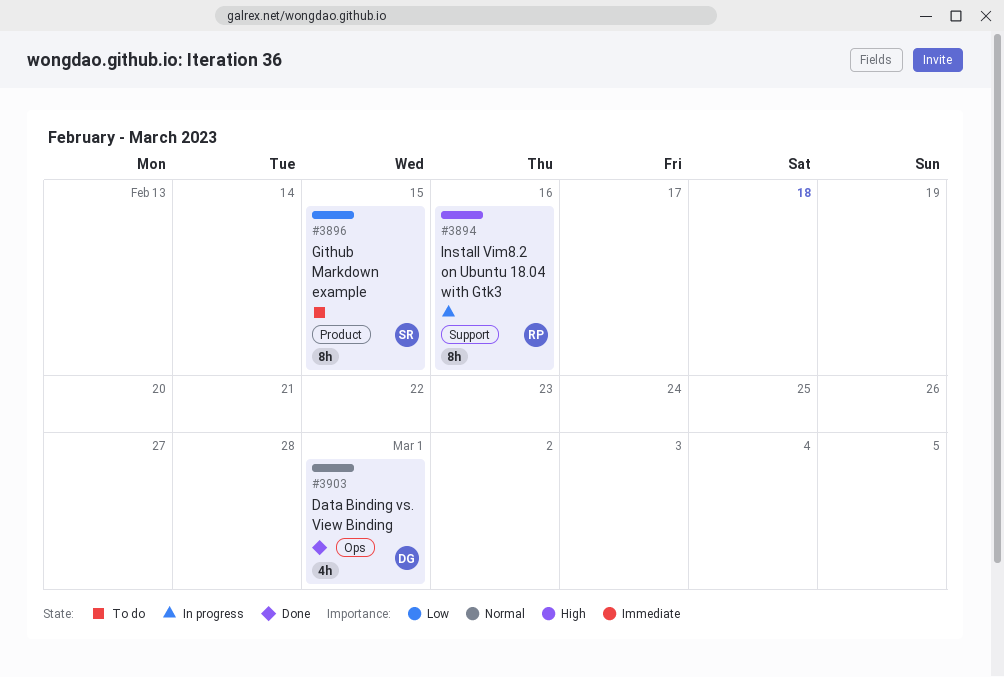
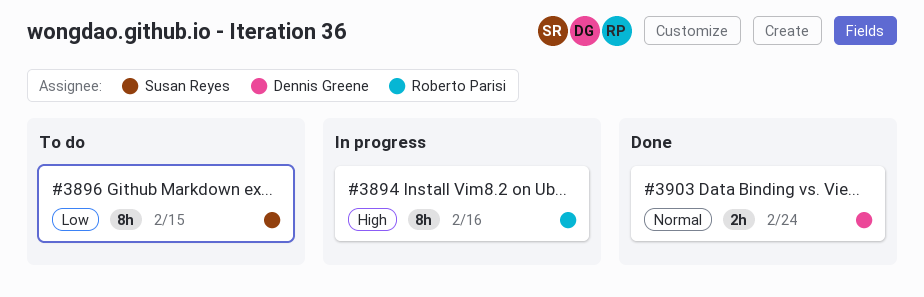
#3903, estimate: 4h -> 2h
#3903, due: Mar 1 -> Feb 24

